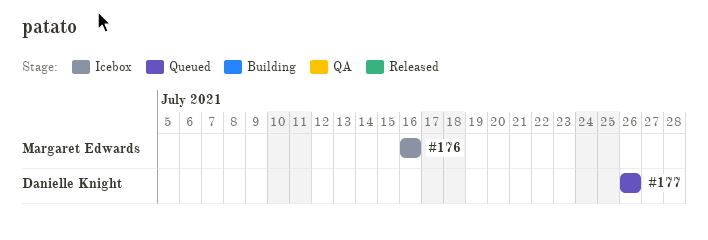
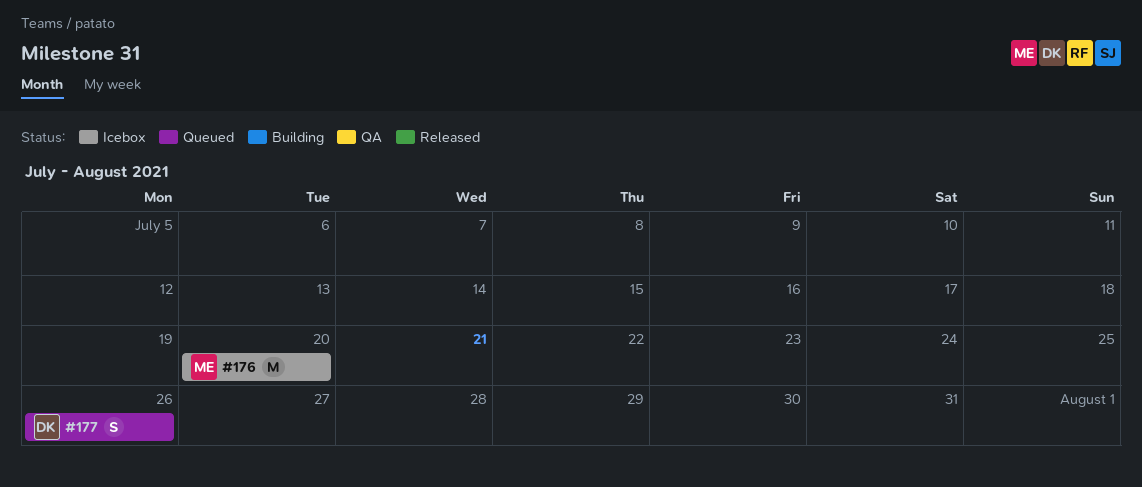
#176, start: Jul 16 -> Jul 20
#176, due: Jul 16 -> Jul 20

